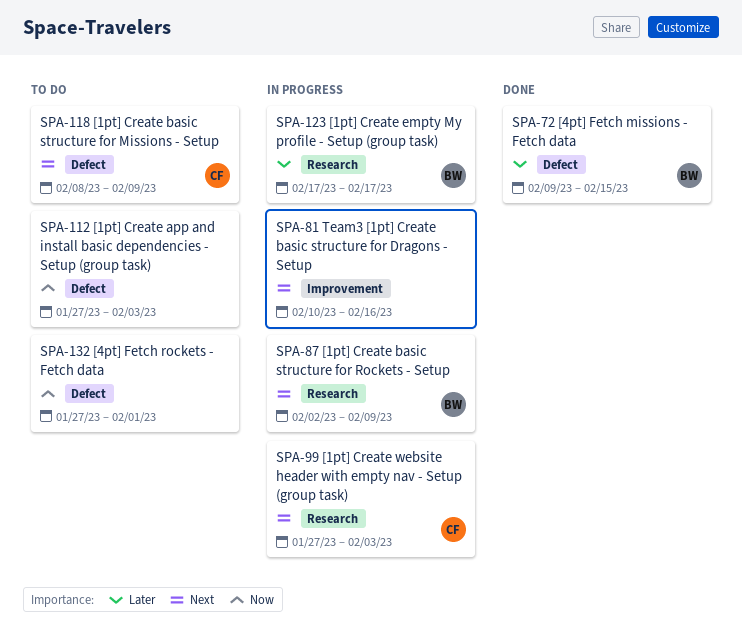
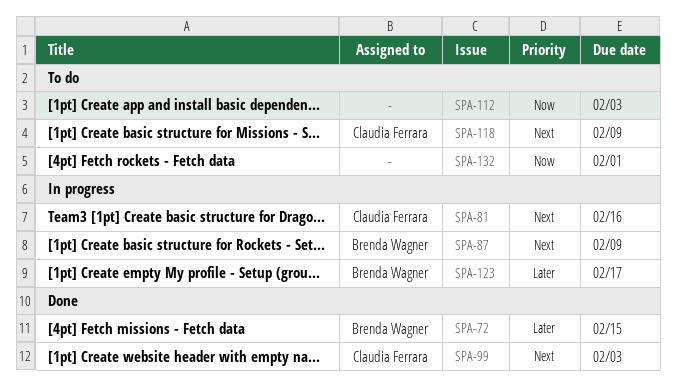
SPA-81, owner: none -> Claudia Ferrara
SPA-99, status: In progress -> Done

